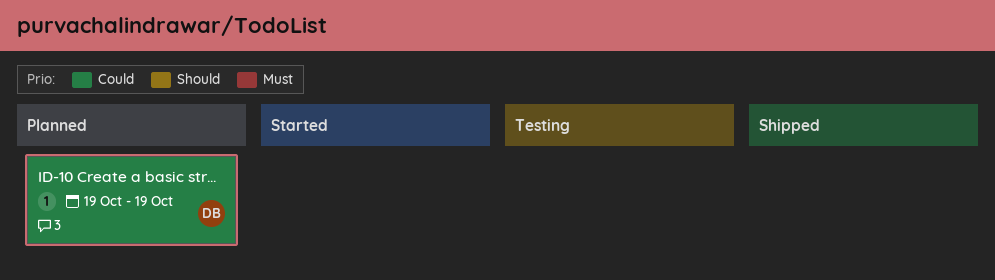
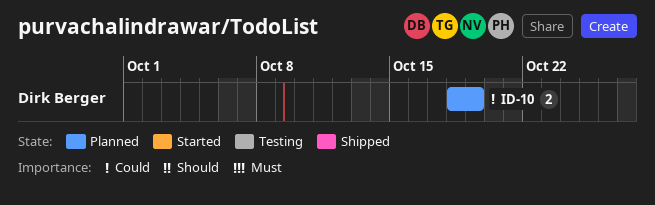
ID-10, estimate: 1 -> 2
ID-10, start: Oct 19 -> Oct 18

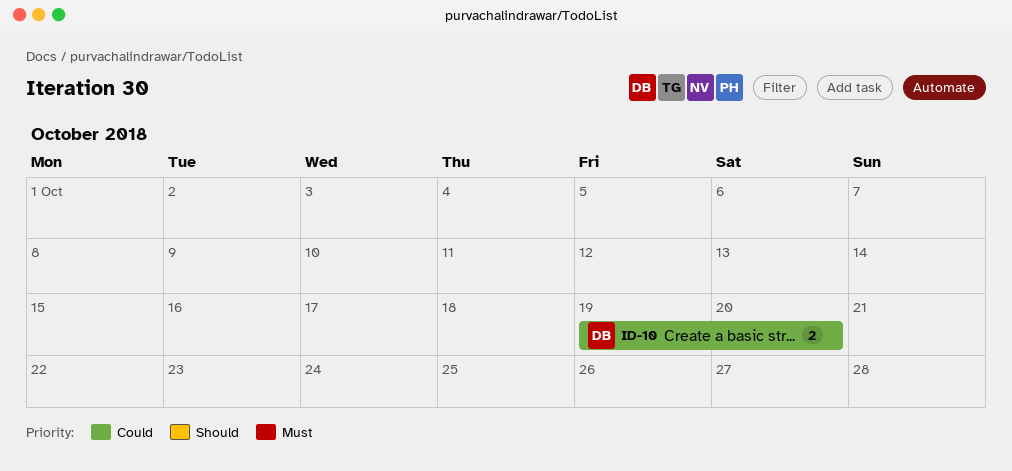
ID-10, start: Oct 18 -> Oct 19
ID-10, due: Oct 19 -> Oct 20

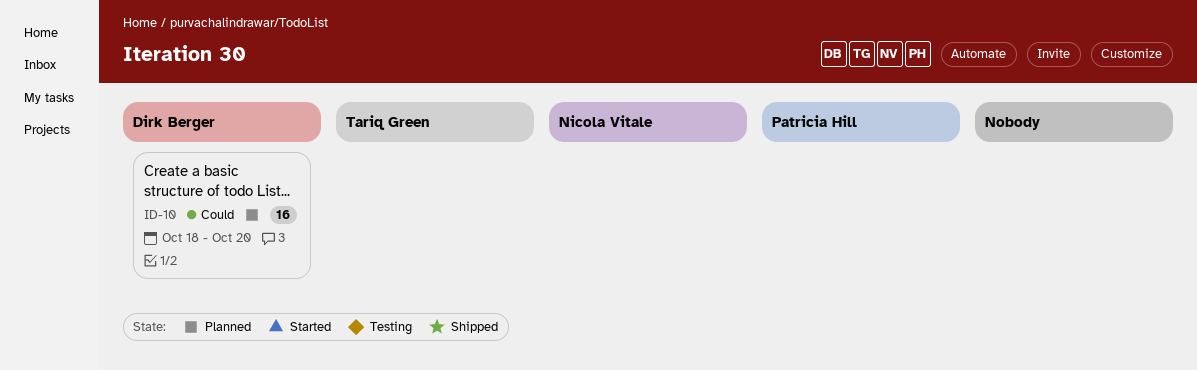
ID-10, estimate: 2 -> 16
ID-10, start: Oct 19 -> Oct 18

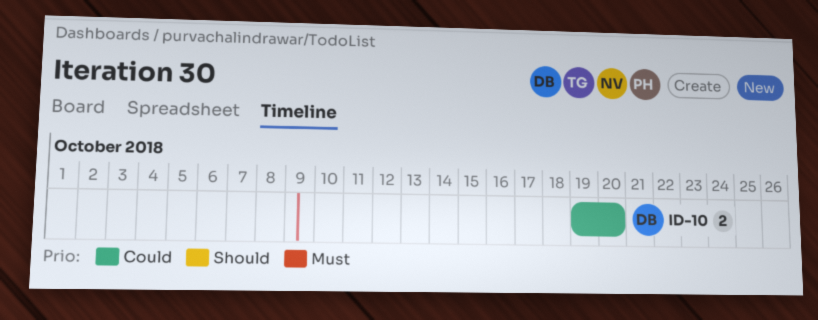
ID-10, estimate: 16 -> 2
ID-10, start: Oct 18 -> Oct 19

